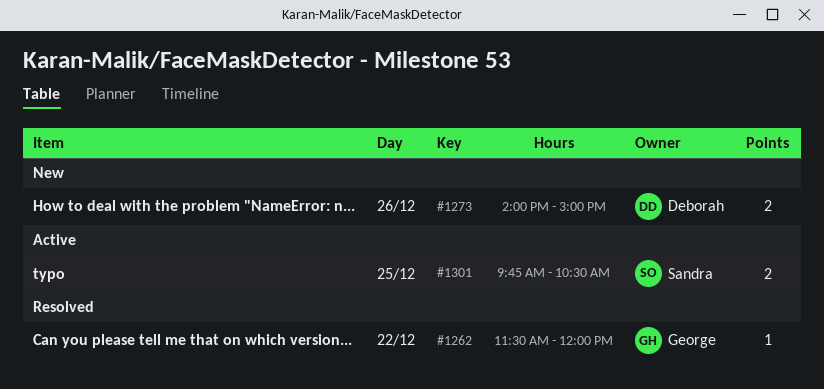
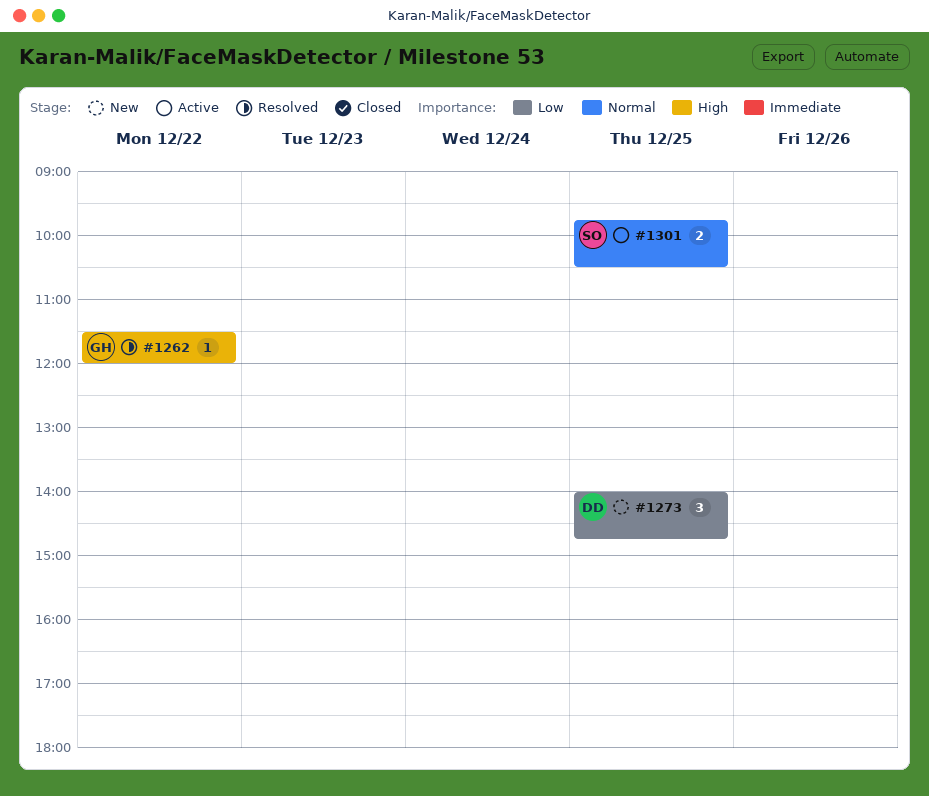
#1273, estimate: 2 -> 3
#1273, day: Dec 26 -> Dec 25
#1273, ends: 15:00 -> 14:45

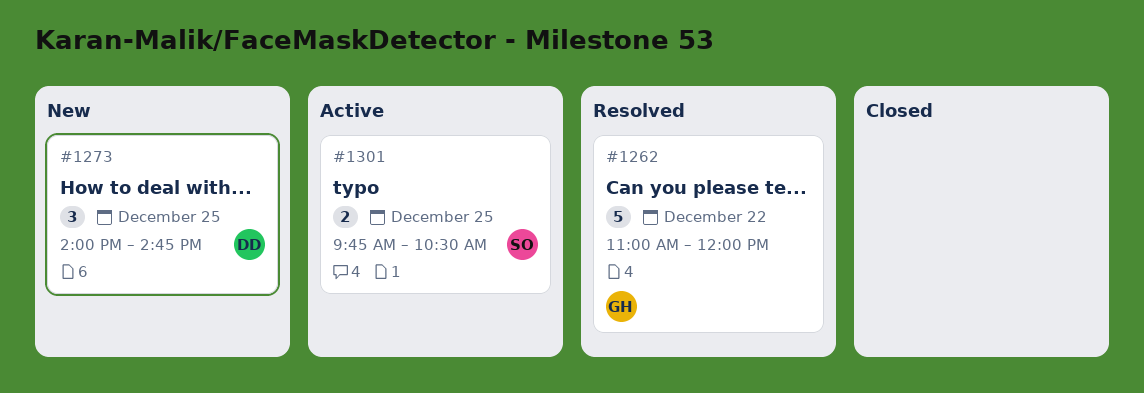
#1262, estimate: 1 -> 5
#1262, begins: 11:30 -> 11:00

